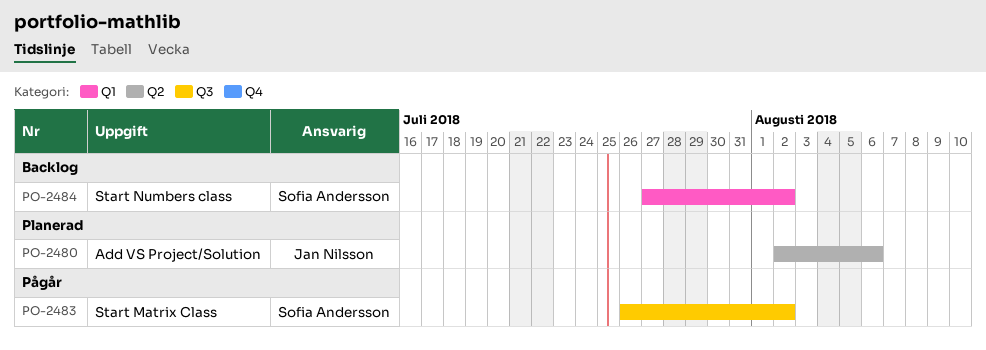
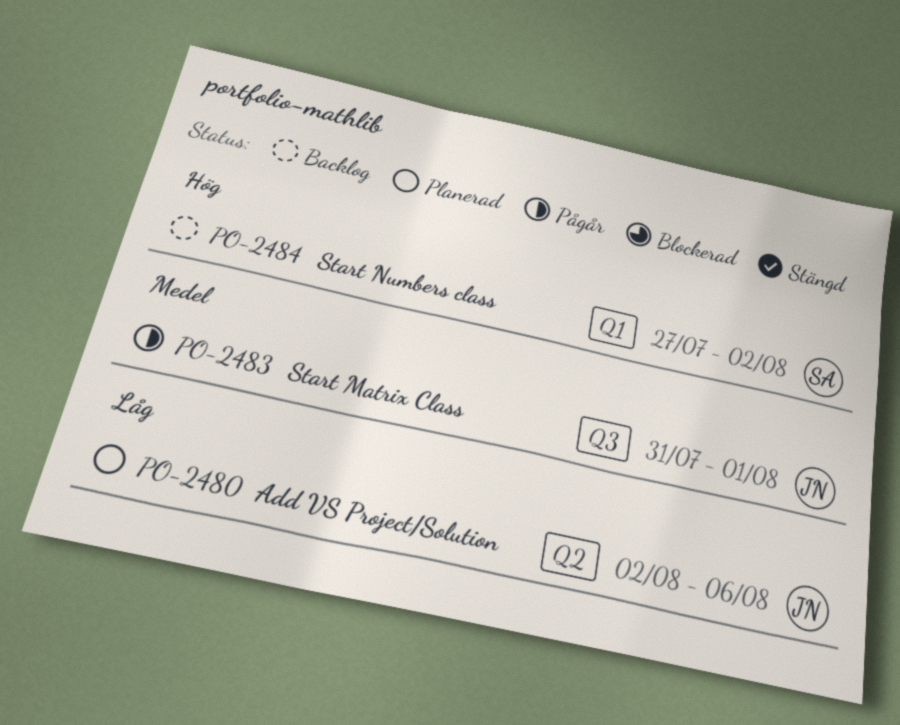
PO-2483, owner: Sofia Andersson -> Jan Nilsson
PO-2483, start: Jul 26 -> Jul 31
PO-2483, due: Aug 2 -> Aug 1

